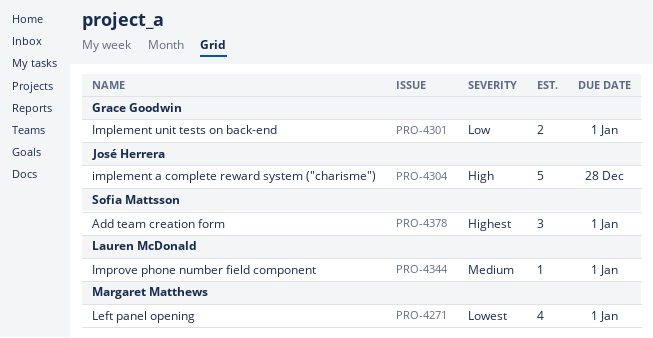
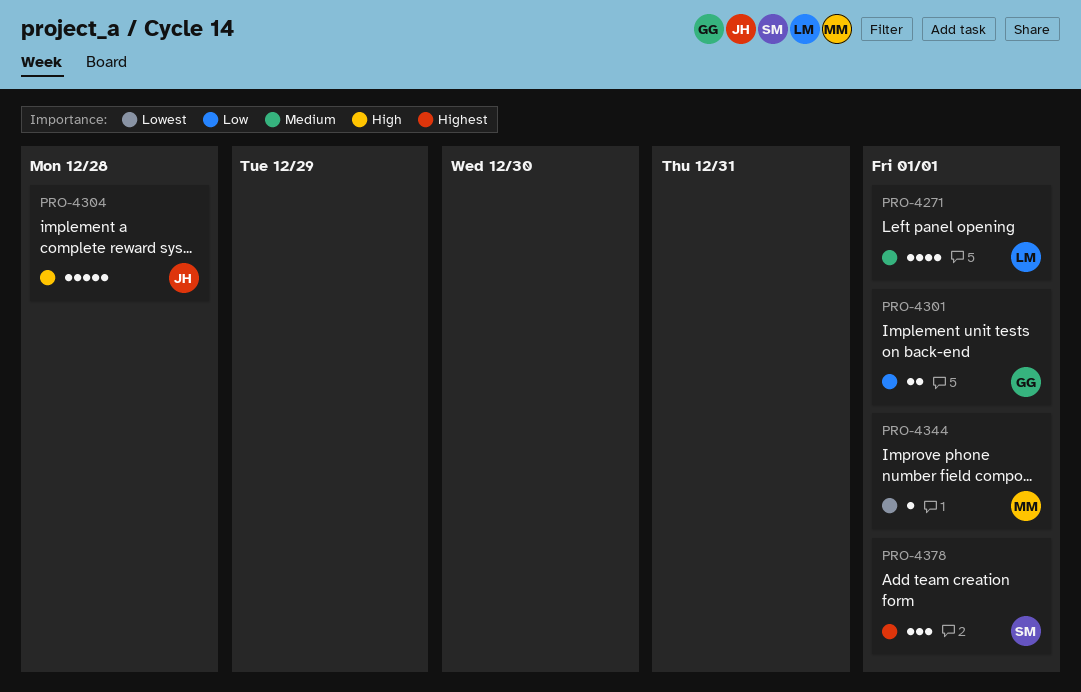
PRO-4271, owner: Margaret Matthews -> Lauren McDonald
PRO-4271, priority: Lowest -> Medium
PRO-4344, owner: Lauren McDonald -> Margaret Matthews
PRO-4344, priority: Medium -> Lowest

